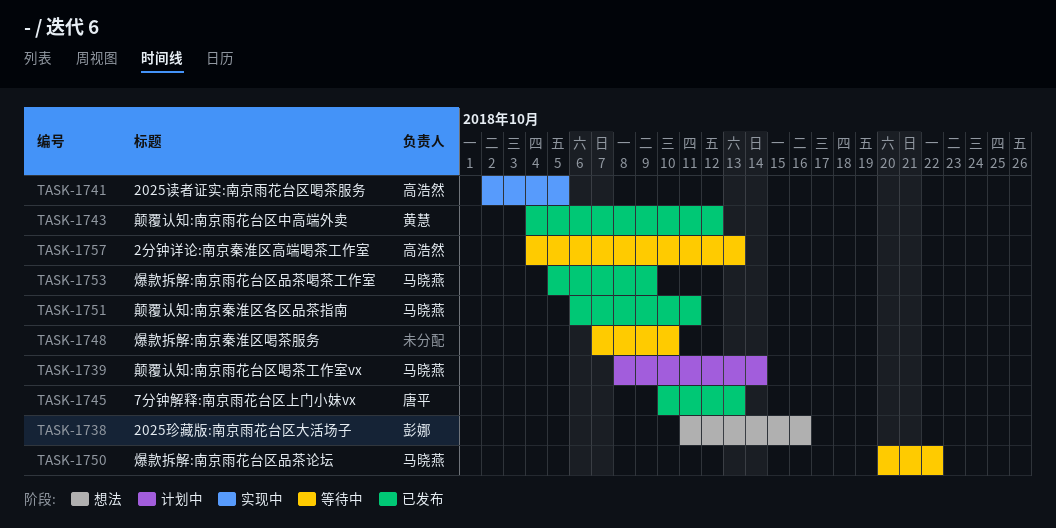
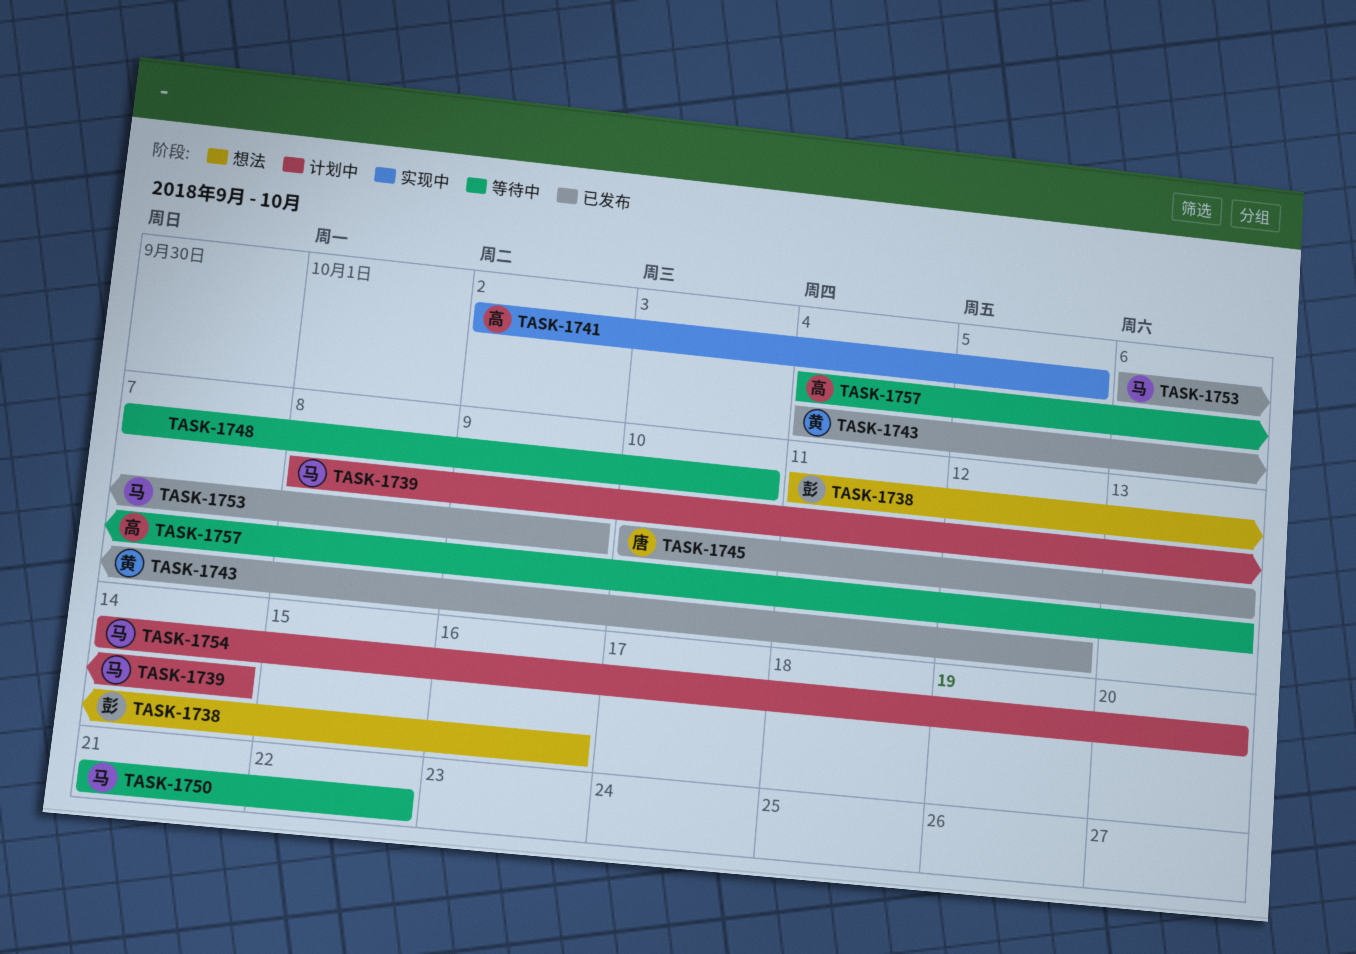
TASK-1750, start: Oct 20 -> Oct 21
TASK-1751: present -> none
TASK-1753, start: Oct 5 -> Oct 6
TASK-1754: none -> present

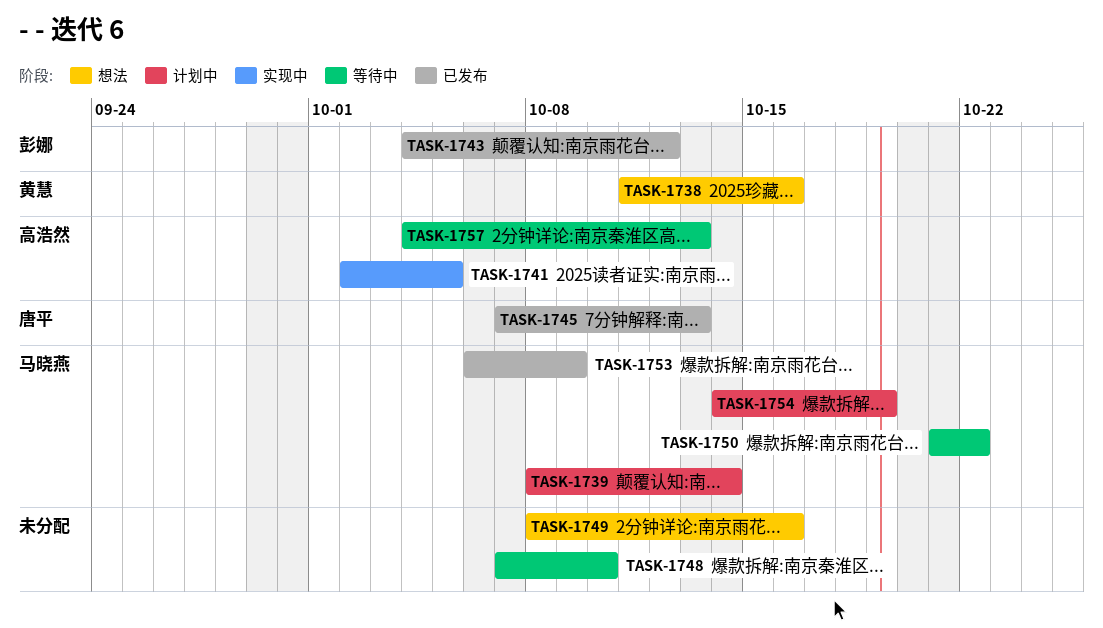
TASK-1738, owner: 彭娜 -> 黄慧
TASK-1743, owner: 黄慧 -> 彭娜
TASK-1745, start: Oct 10 -> Oct 7
TASK-1749: none -> present
TASK-1754, due: Oct 20 -> Oct 19

